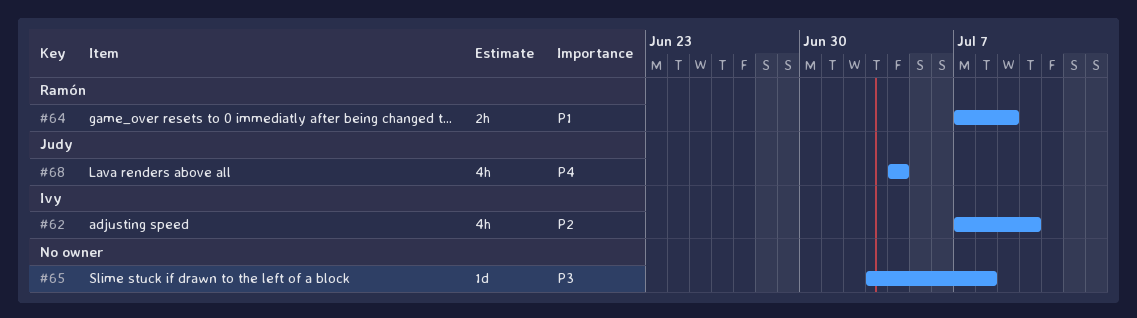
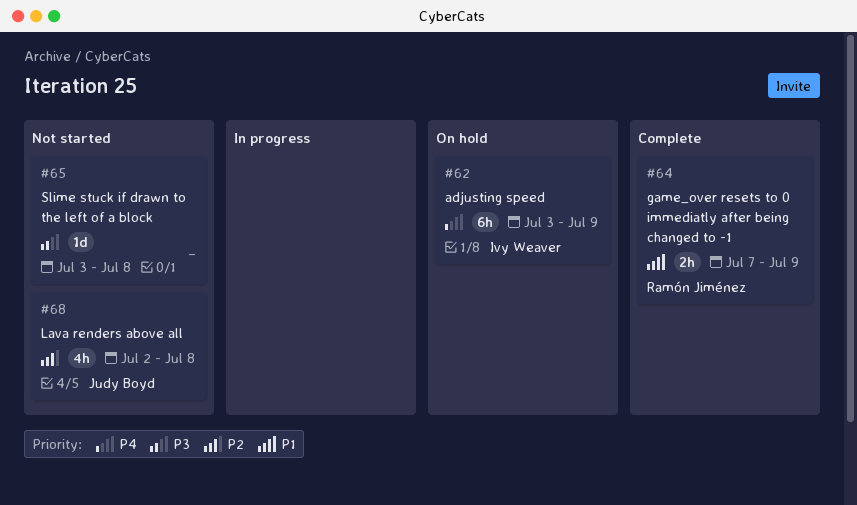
#62, priority: P2 -> P4
#62, estimate: 4h -> 6h
#62, start: Jul 7 -> Jul 3
#62, due: Jul 10 -> Jul 9
#68, priority: P4 -> P2
#68, start: Jul 4 -> Jul 2
#68, due: Jul 4 -> Jul 8

